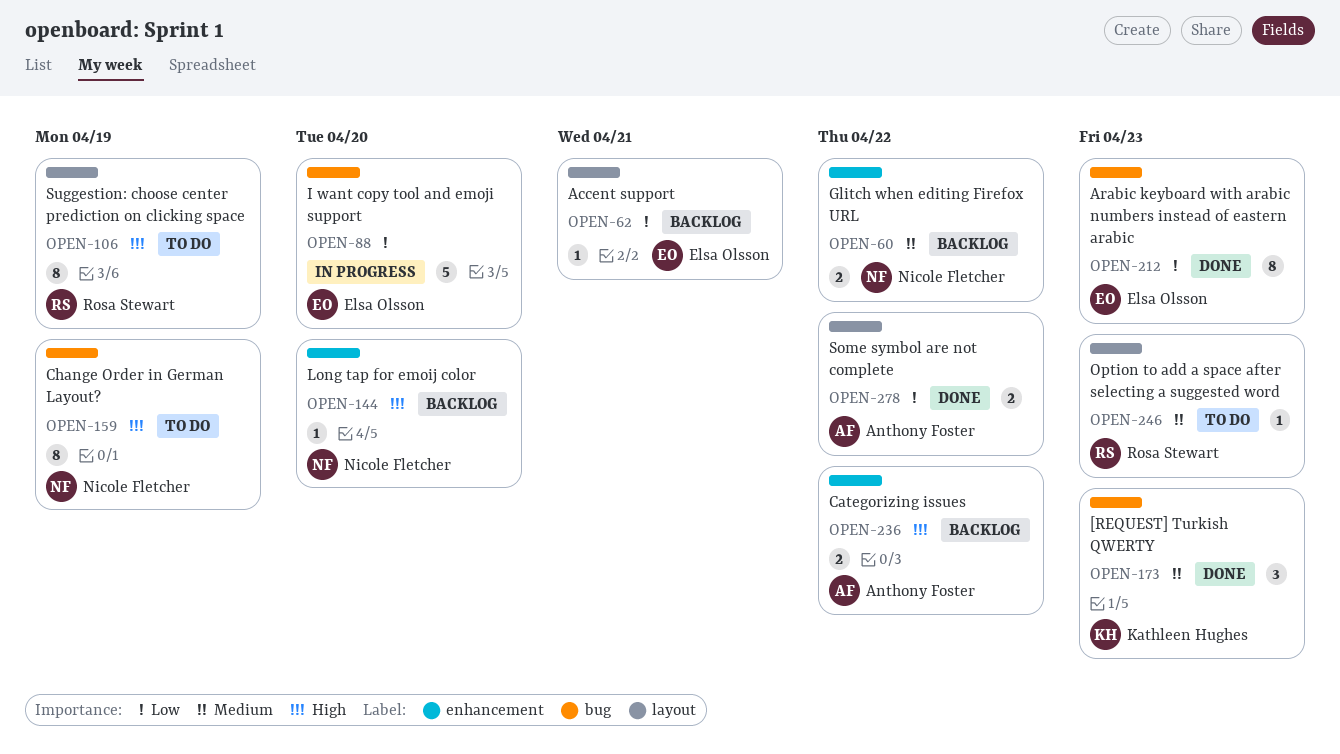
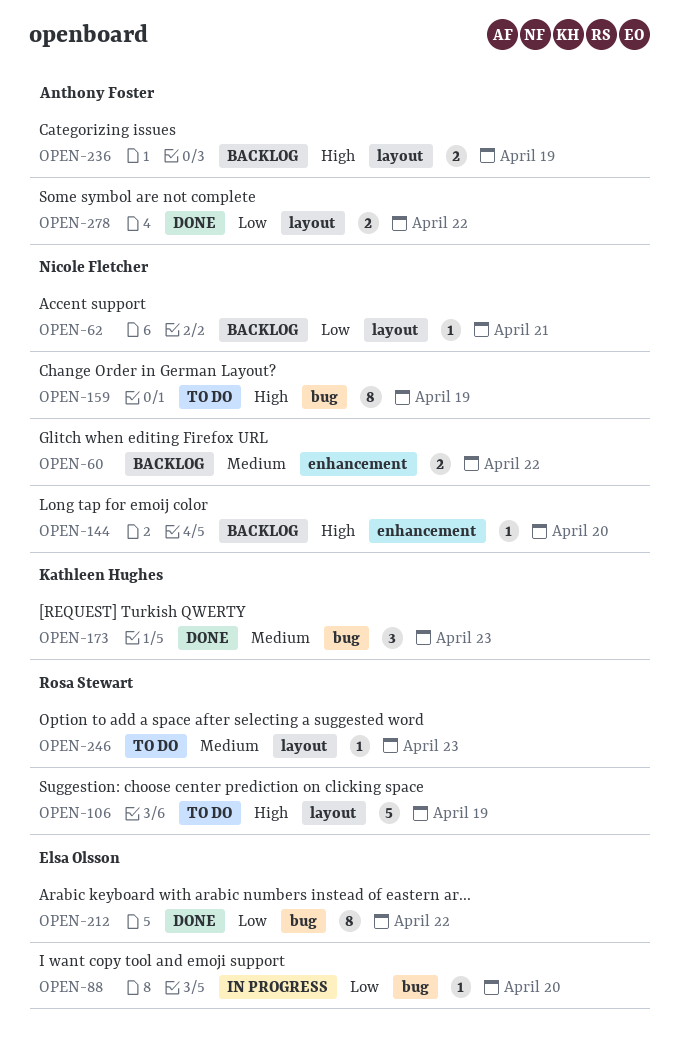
OPEN-62, owner: Elsa Olsson -> Nicole Fletcher
OPEN-88, estimate: 5 -> 1
OPEN-106, estimate: 8 -> 5
OPEN-212, due: Apr 23 -> Apr 22
OPEN-236, label: enhancement -> layout
OPEN-236, due: Apr 22 -> Apr 19

